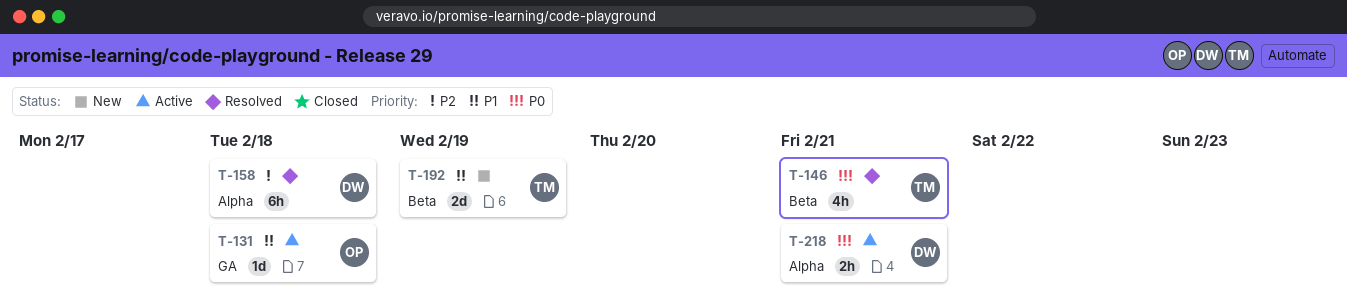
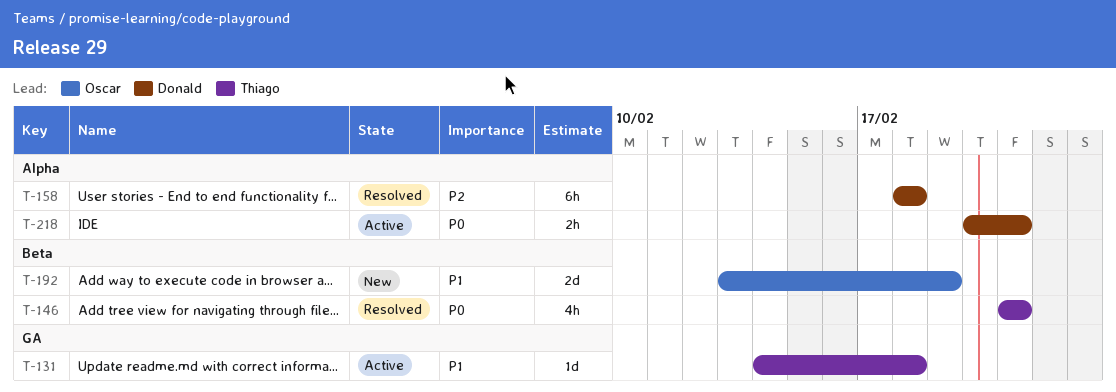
T-131, owner: Oscar -> Thiago
T-192, owner: Thiago -> Oscar

